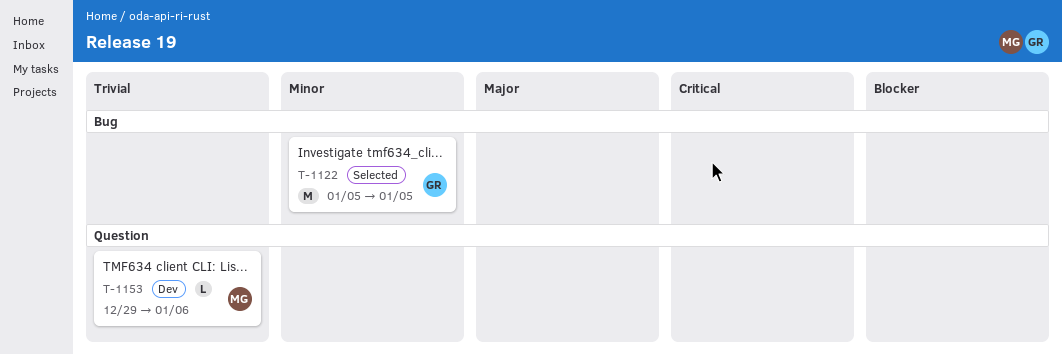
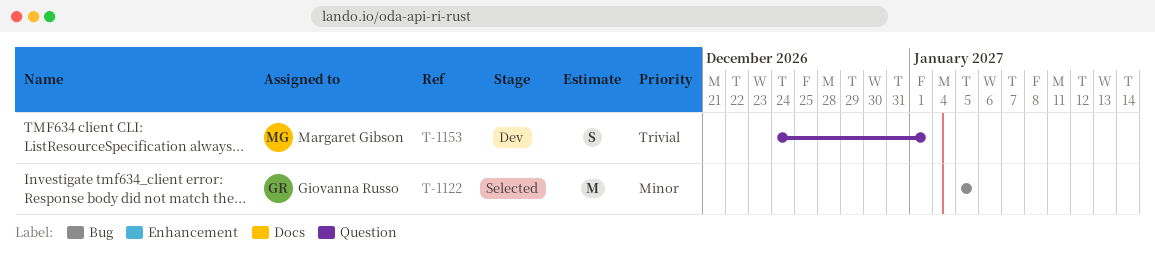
T-1153, estimate: L -> S
T-1153, start: Dec 29 -> Dec 24
T-1153, due: Jan 6 -> Jan 1

